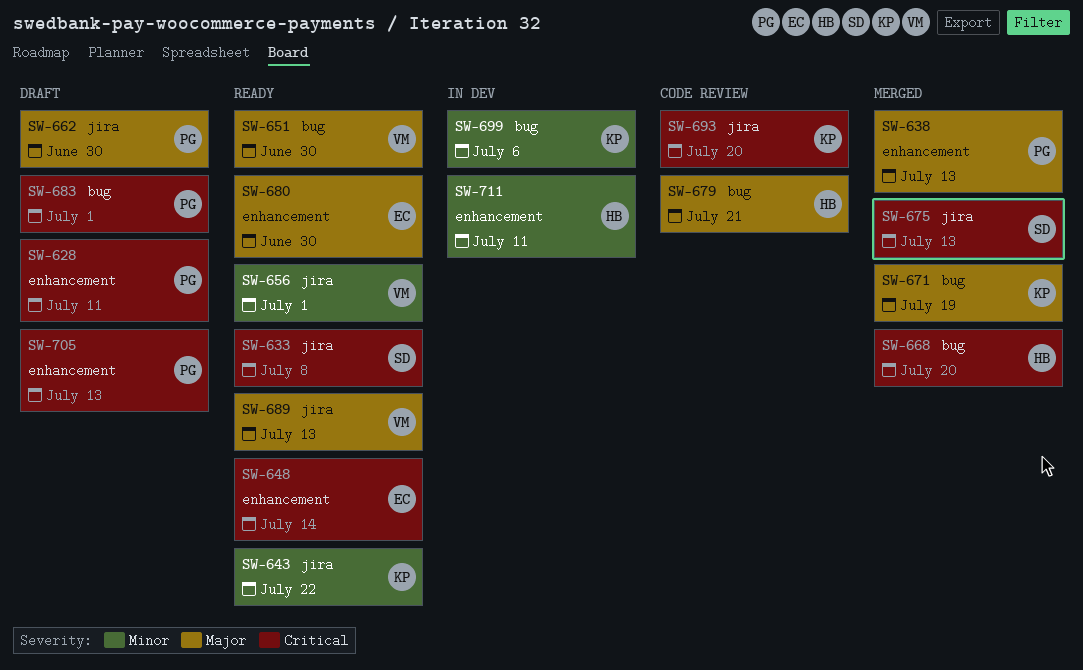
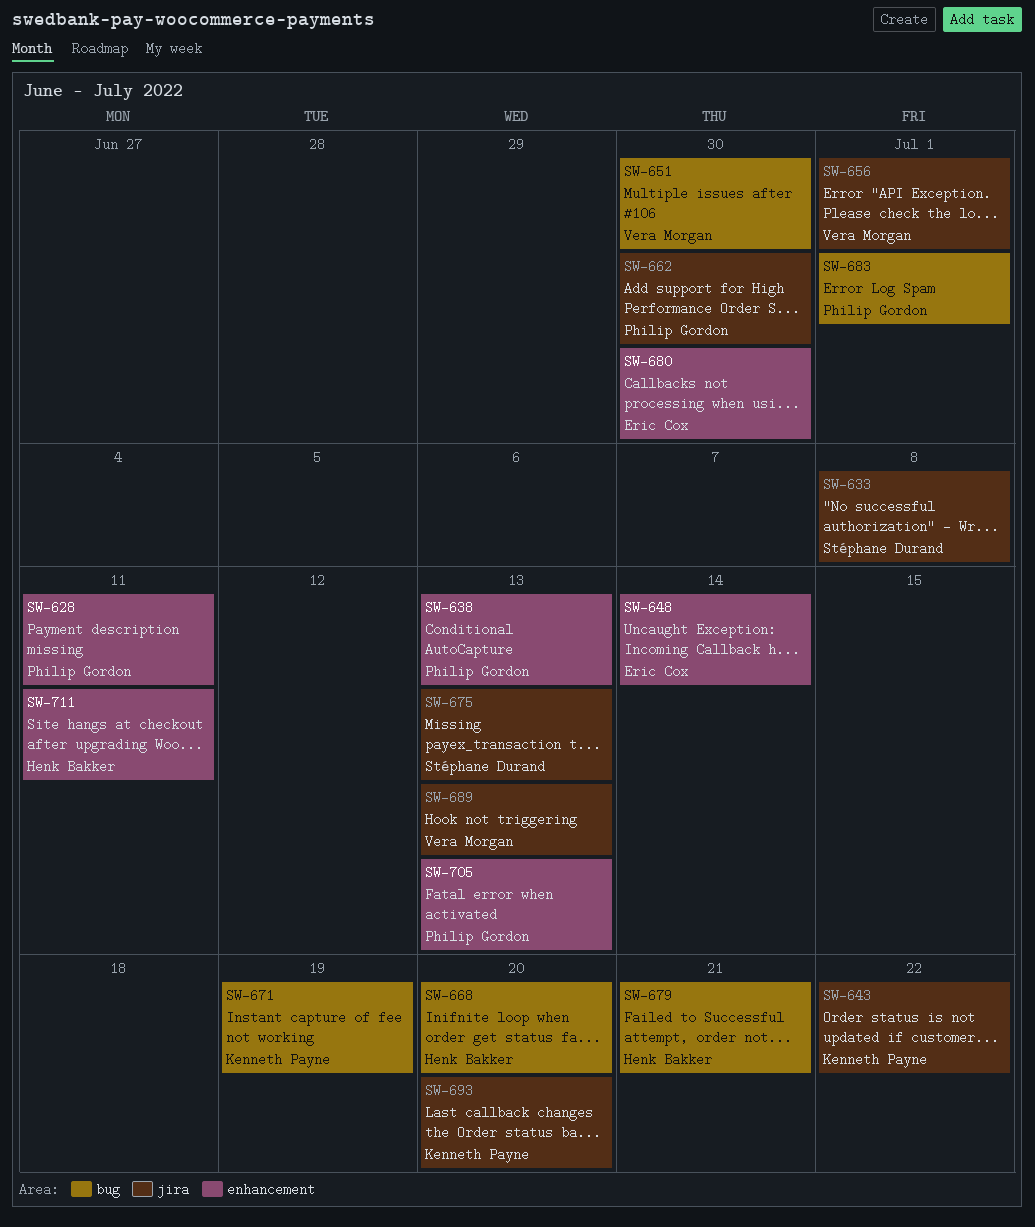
SW-699: present -> none

